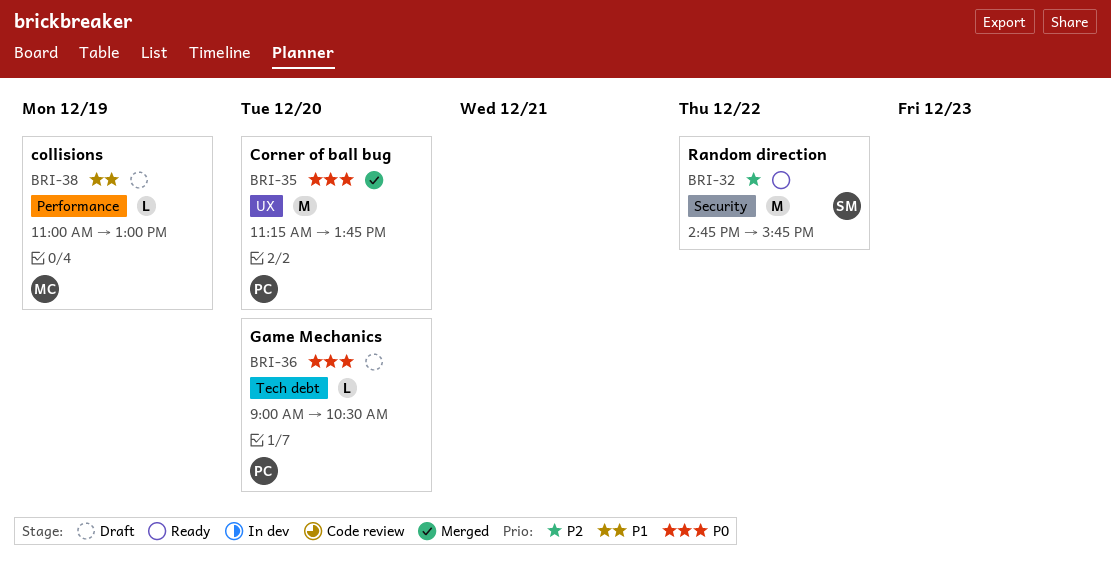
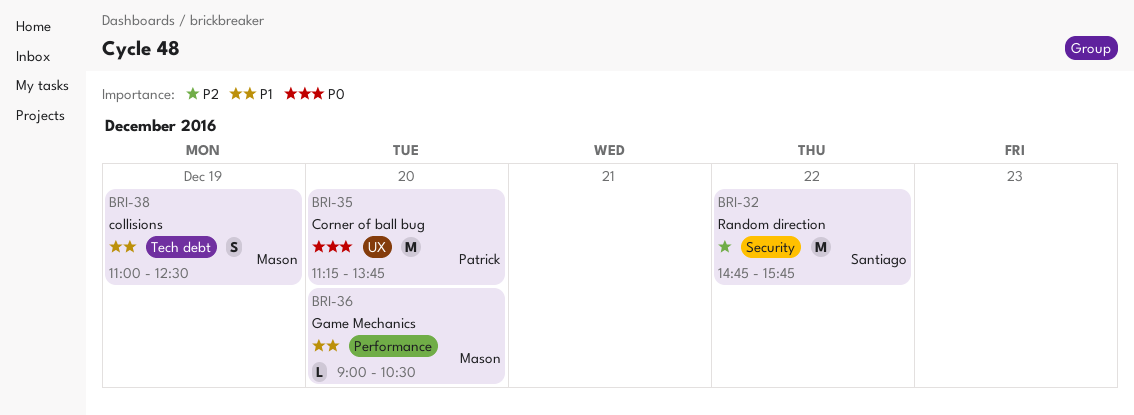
BRI-36, owner: Patrick -> Mason
BRI-36, priority: P0 -> P1
BRI-36, label: Tech debt -> Performance
BRI-38, label: Performance -> Tech debt
BRI-38, estimate: L -> S
BRI-38, ends: 13:00 -> 12:30

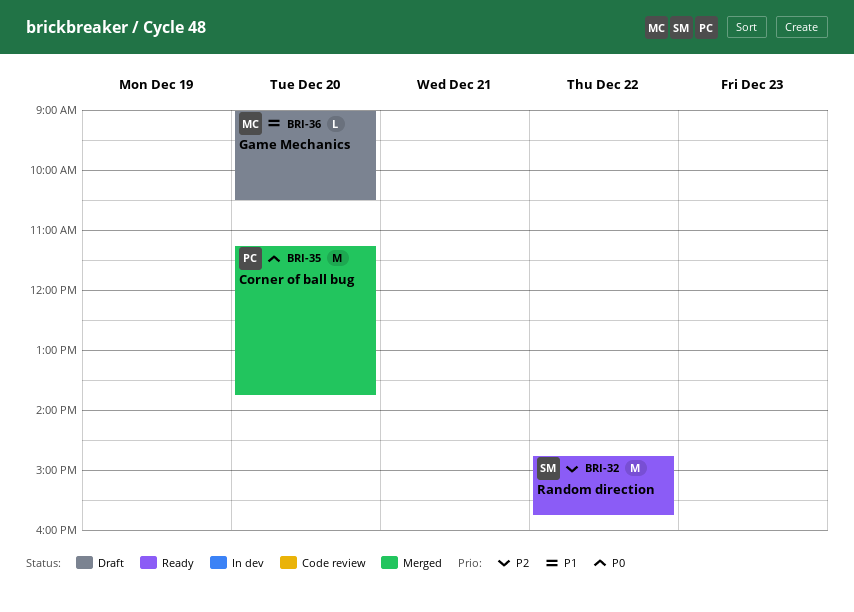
BRI-38: present -> none

